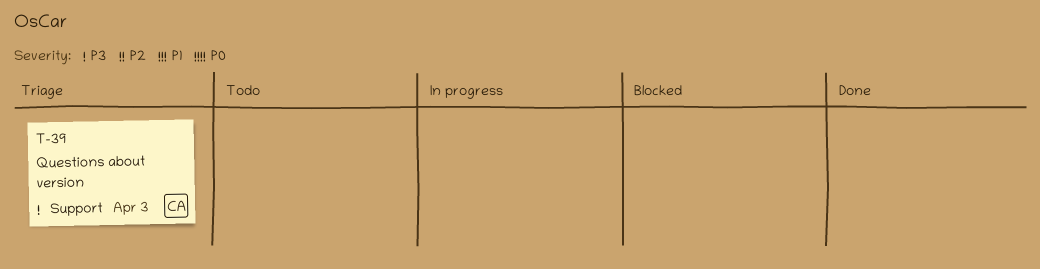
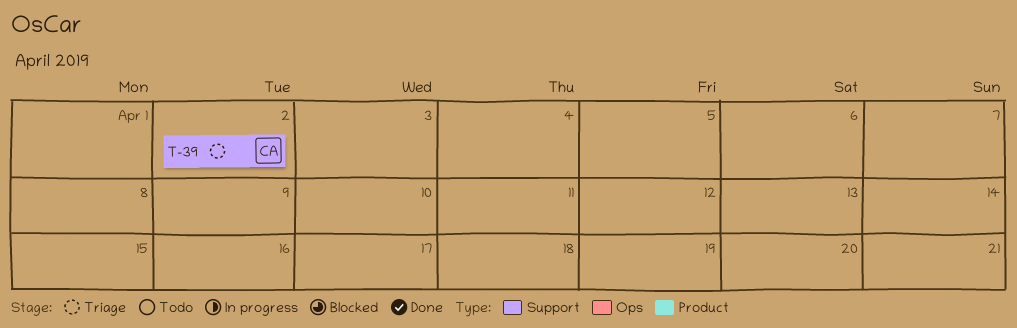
T-39, due: Apr 3 -> Apr 2

